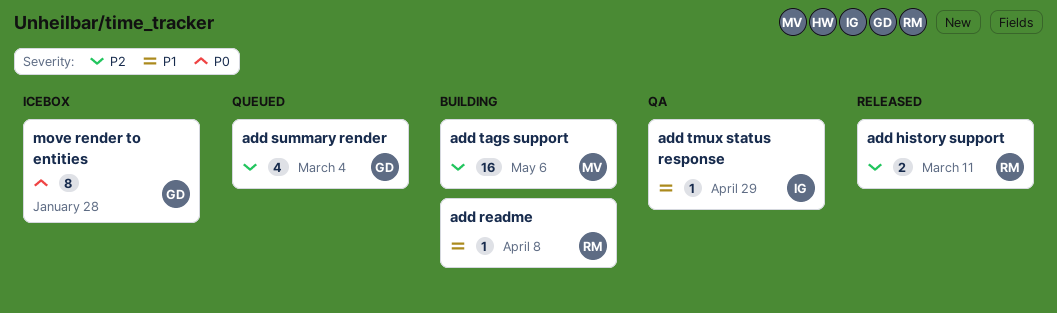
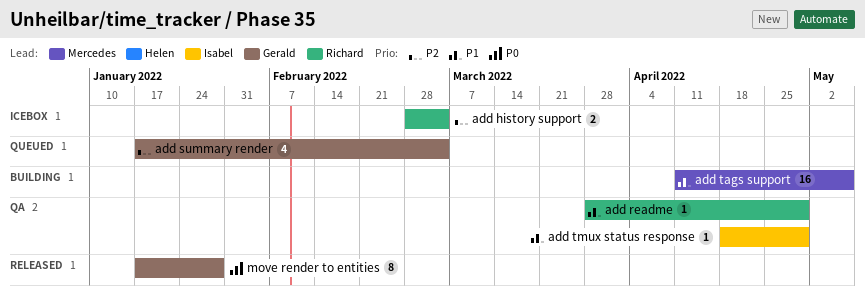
add history support, status: Released -> Icebox
add history support, due: Mar 11 -> Mar 4
add readme, status: Building -> QA
add readme, due: Apr 8 -> Apr 29
add tags support, priority: P2 -> P1
move render to entities, status: Icebox -> Released

